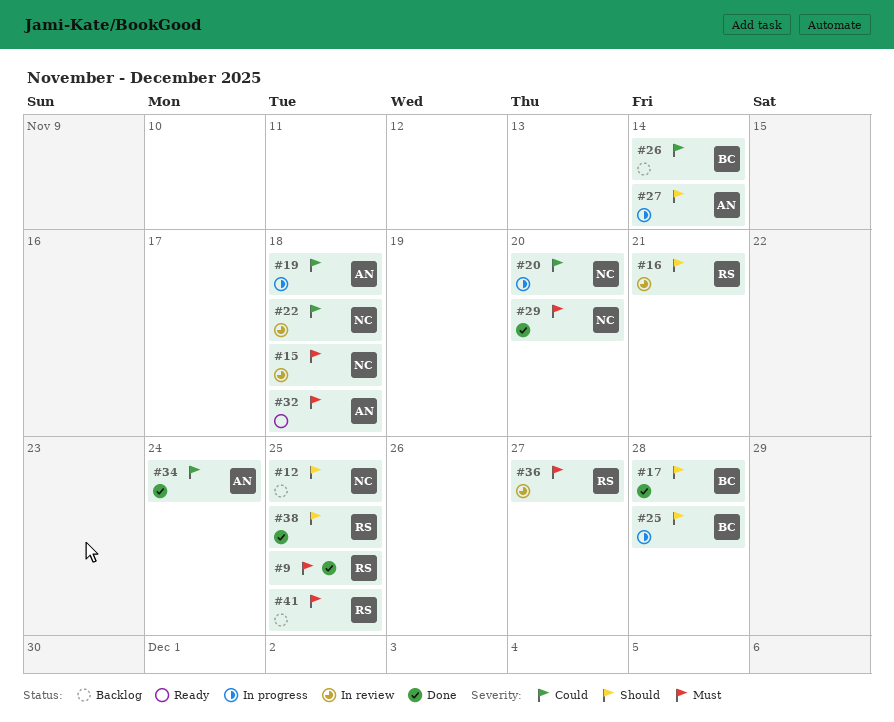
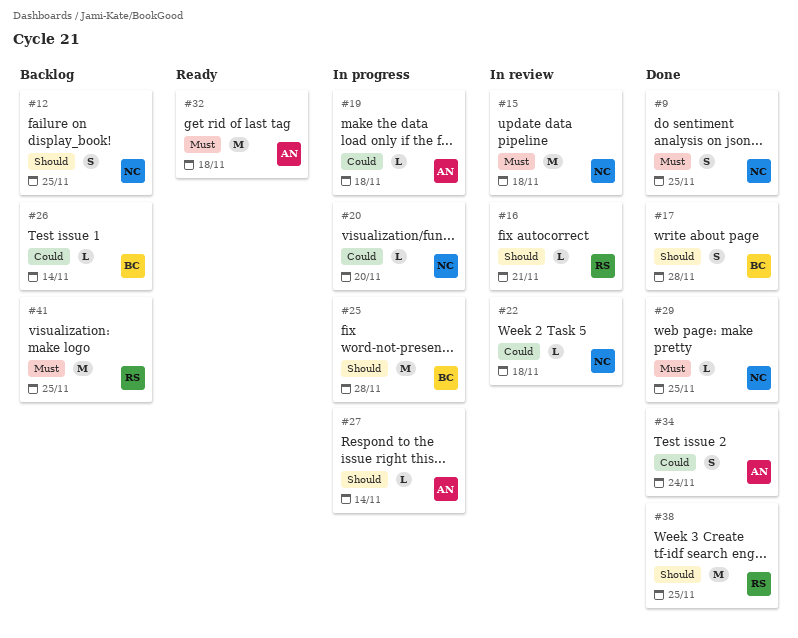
#9, owner: RS -> NC
#29, due: Nov 20 -> Nov 25
#36: present -> none

